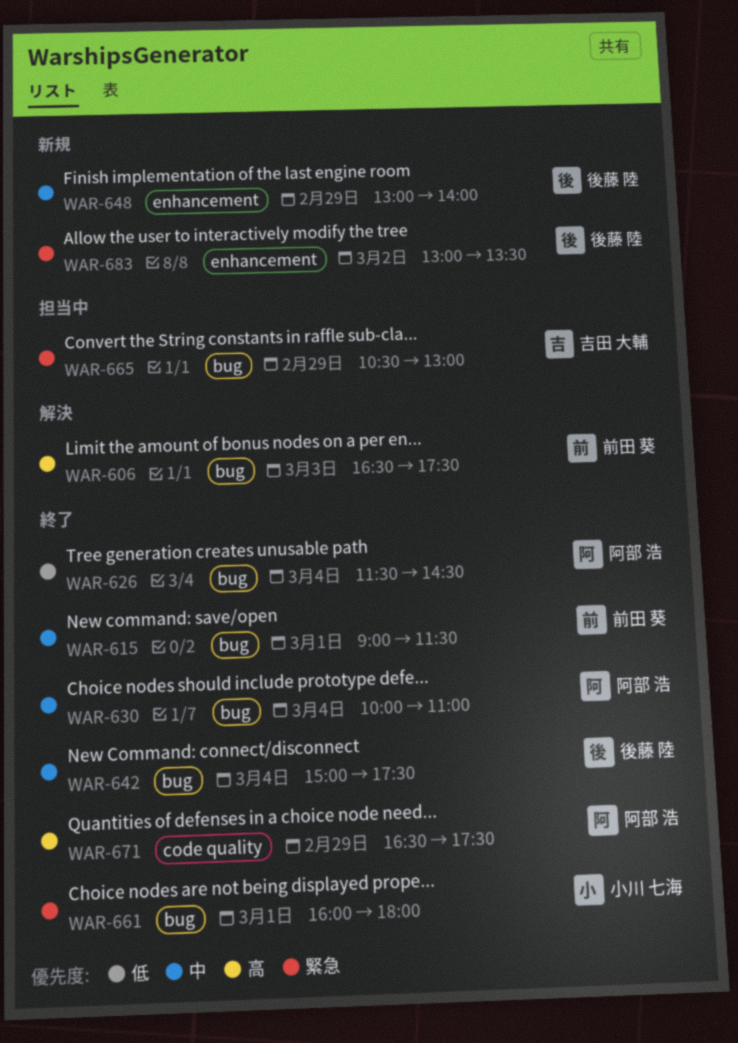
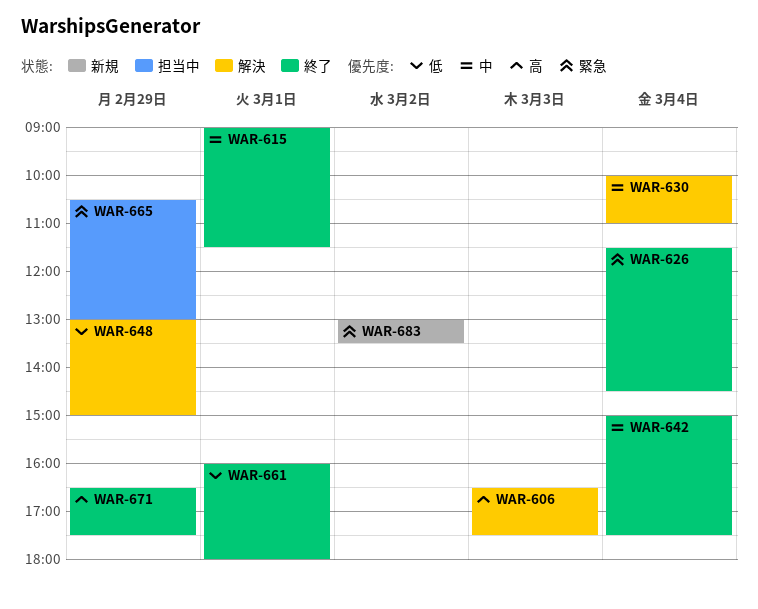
WAR-626, priority: 低 -> 緊急
WAR-630, status: 終了 -> 解決
WAR-648, status: 新規 -> 解決
WAR-648, priority: 中 -> 低
WAR-648, ends: 14:00 -> 15:00
WAR-661, priority: 緊急 -> 低

